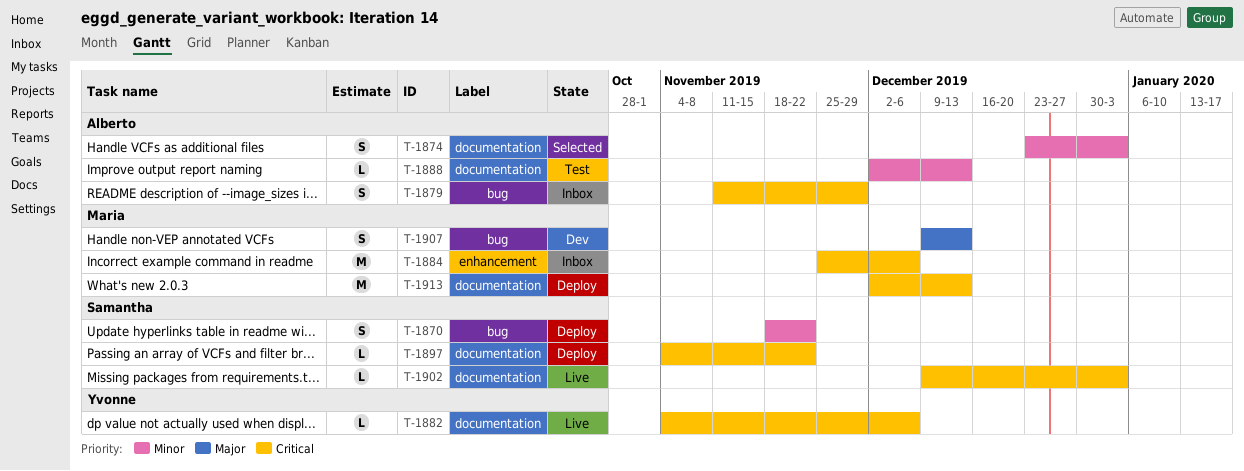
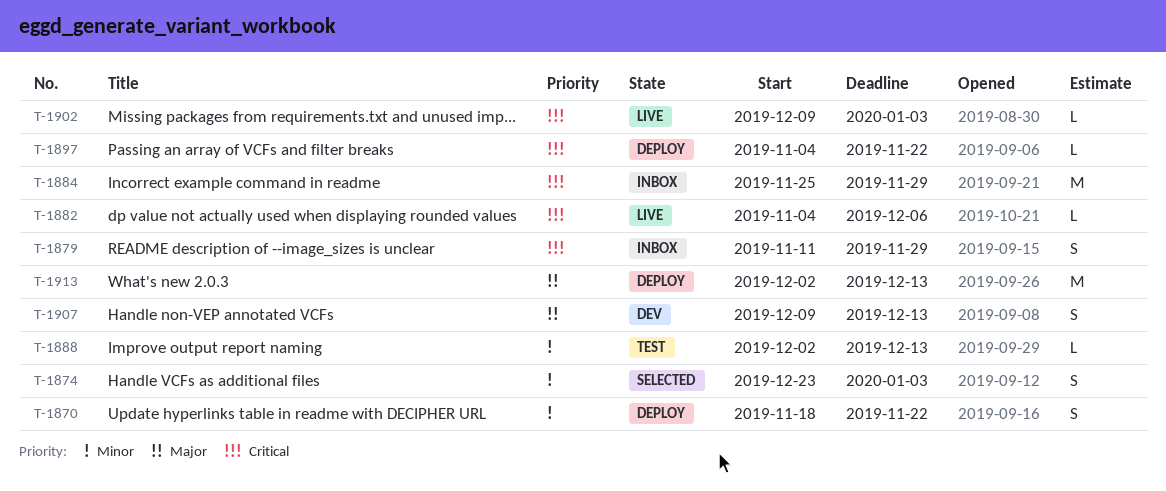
T-1884, due: Dec 6 -> Nov 29
T-1913, priority: Critical -> Major

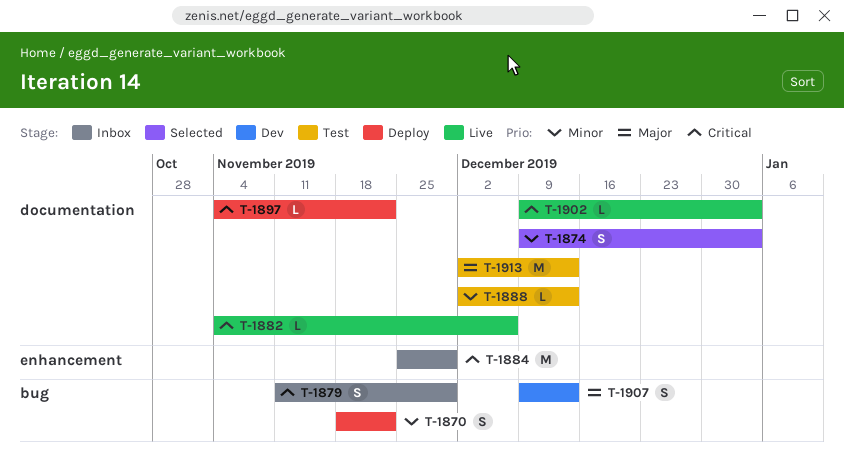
T-1874, start: Dec 23 -> Dec 9
T-1913, status: Deploy -> Test

